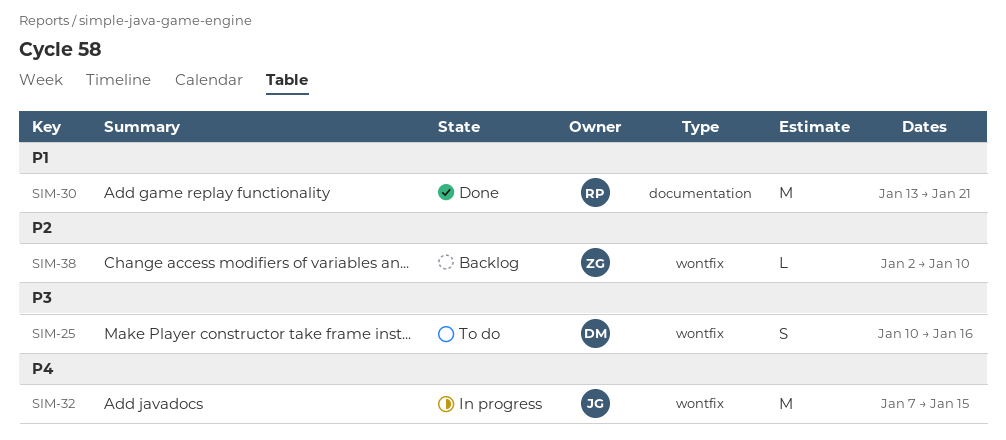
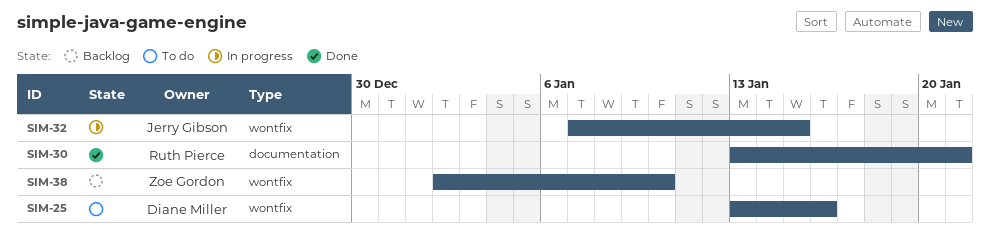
SIM-25, start: Jan 10 -> Jan 13

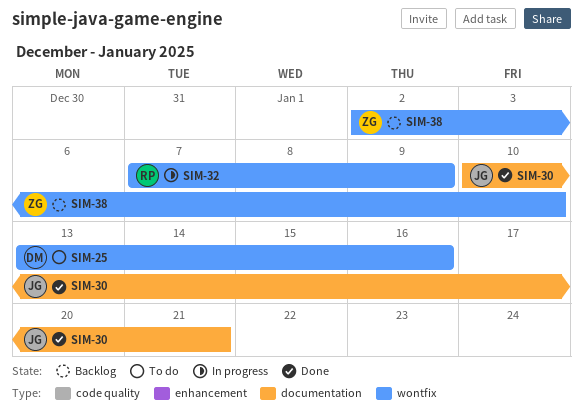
SIM-30, owner: Ruth Pierce -> Jerry Gibson
SIM-30, start: Jan 13 -> Jan 10
SIM-32, owner: Jerry Gibson -> Ruth Pierce
SIM-32, due: Jan 15 -> Jan 9

